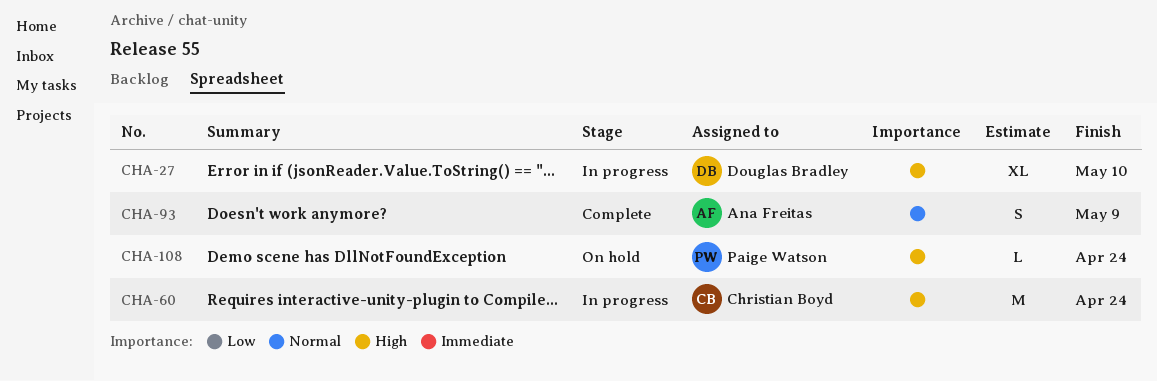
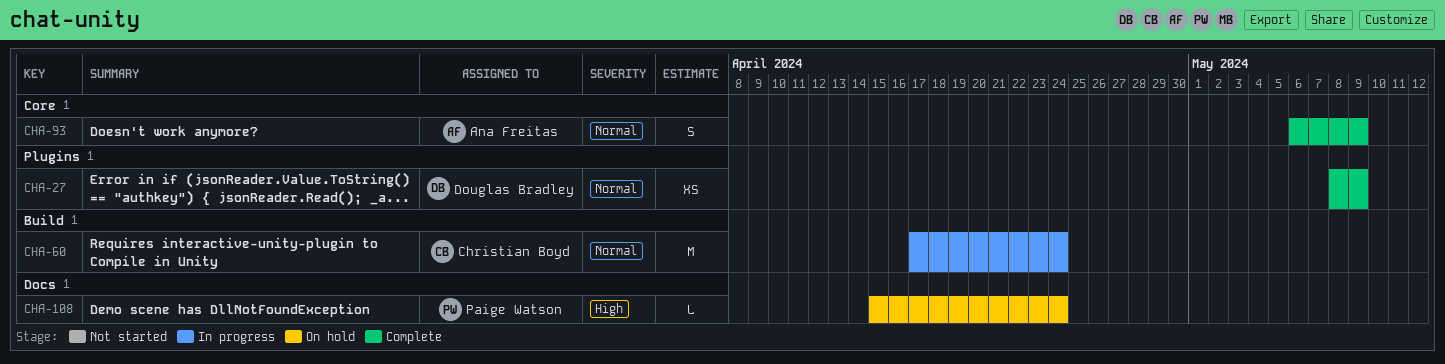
CHA-27, status: In progress -> Complete
CHA-27, priority: High -> Normal
CHA-27, estimate: XL -> XS
CHA-27, due: May 10 -> May 9
CHA-60, priority: High -> Normal

